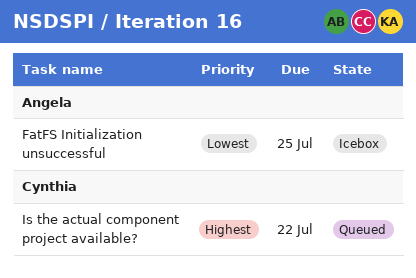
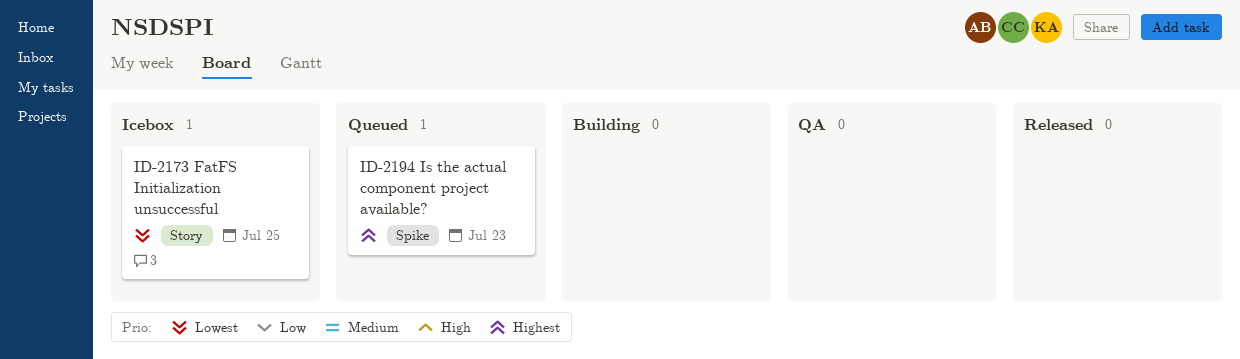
Is the actual component project available?, due: Jul 22 -> Jul 23

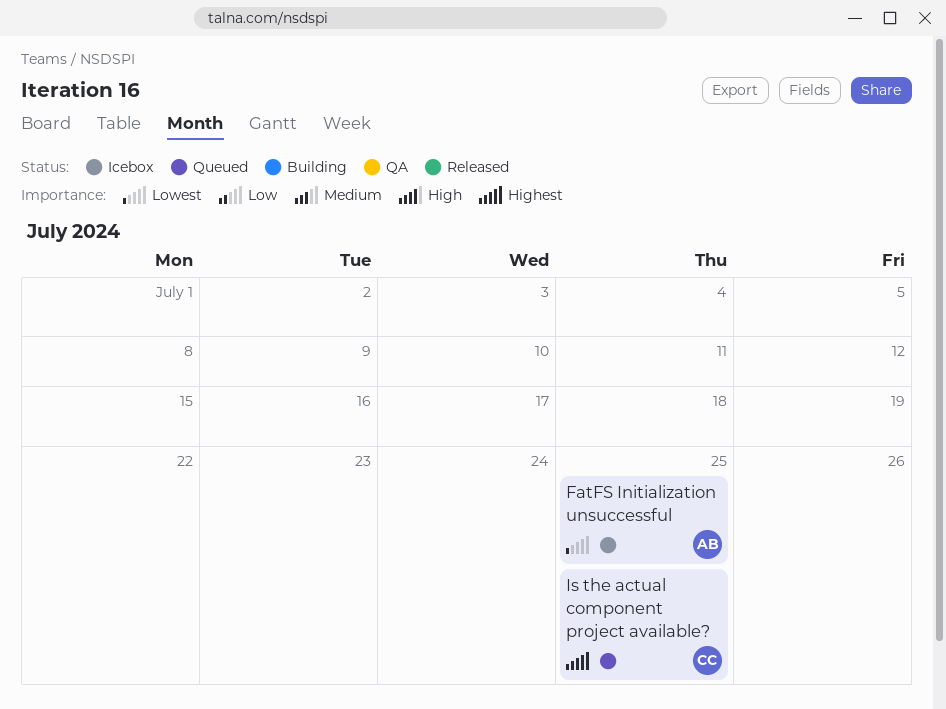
Is the actual component project available?, due: Jul 23 -> Jul 25

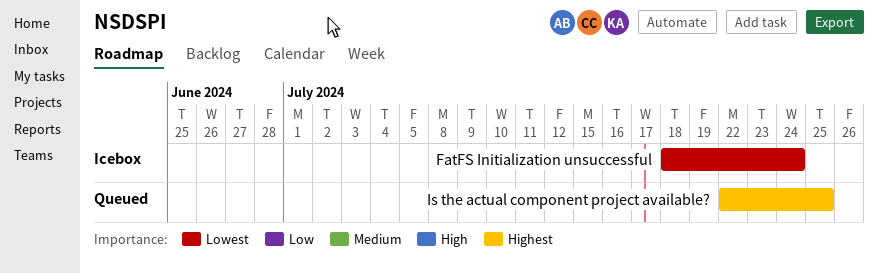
FatFS Initialization unsuccessful, due: Jul 25 -> Jul 24

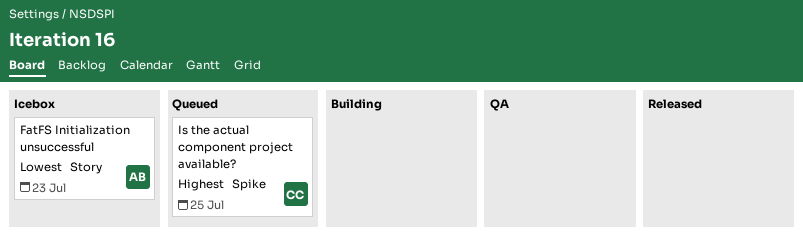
FatFS Initialization unsuccessful, due: Jul 24 -> Jul 23

